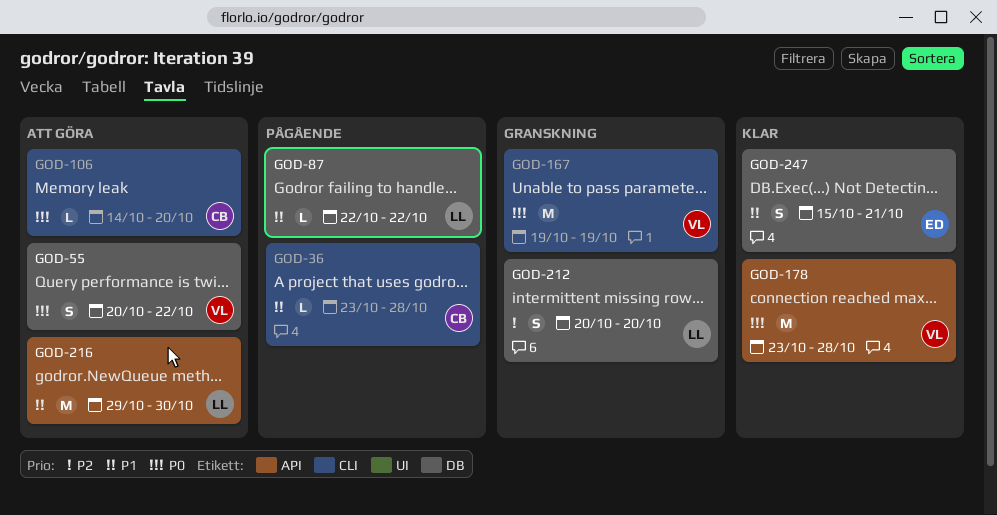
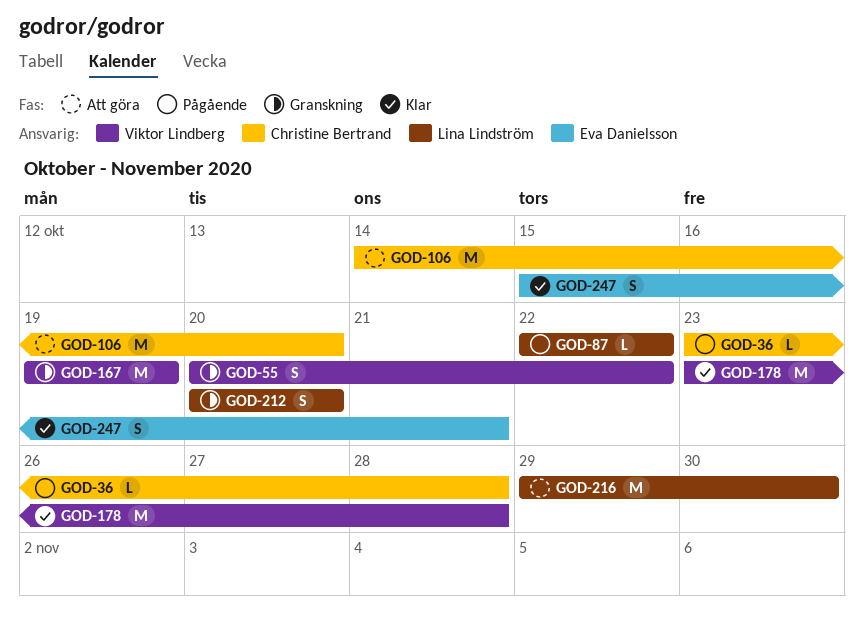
GOD-55, status: Att göra -> Granskning
GOD-106, estimate: L -> M

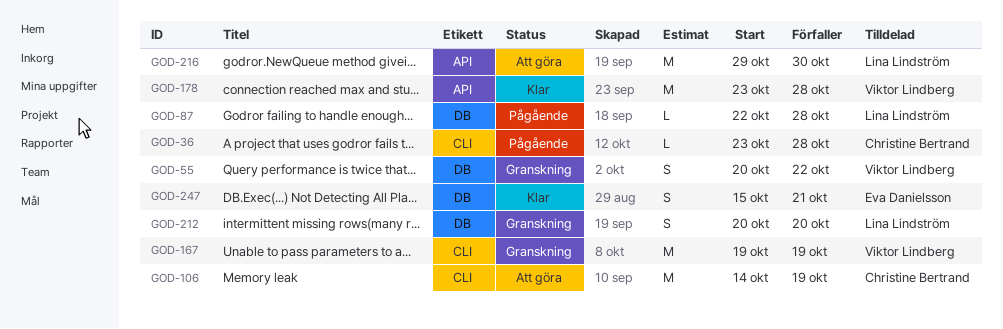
GOD-87, due: Oct 22 -> Oct 28
GOD-106, due: Oct 20 -> Oct 19

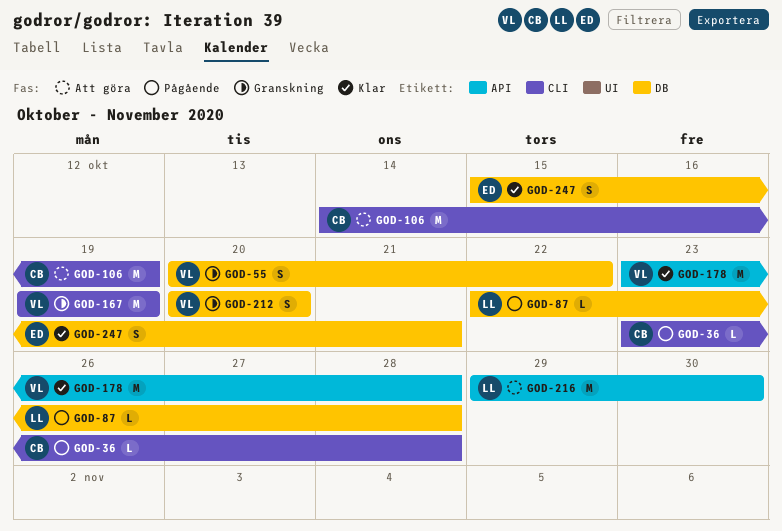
GOD-212, owner: Lina Lindström -> Viktor Lindberg

